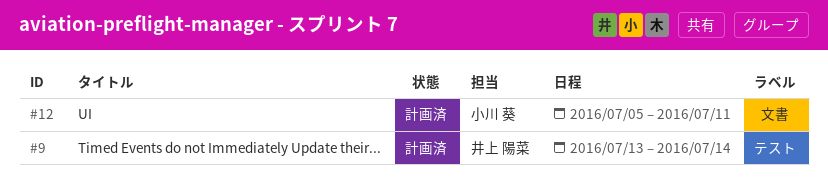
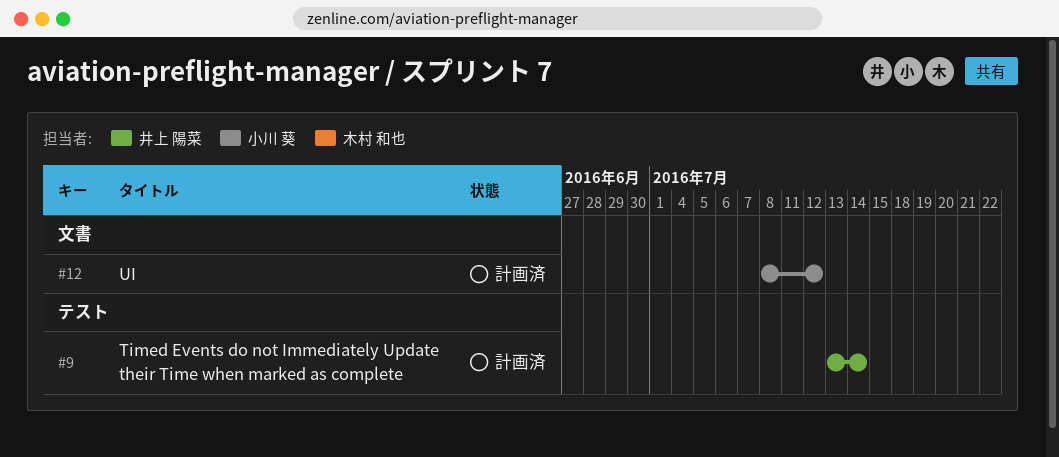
#12, start: Jul 5 -> Jul 8
#12, due: Jul 11 -> Jul 12

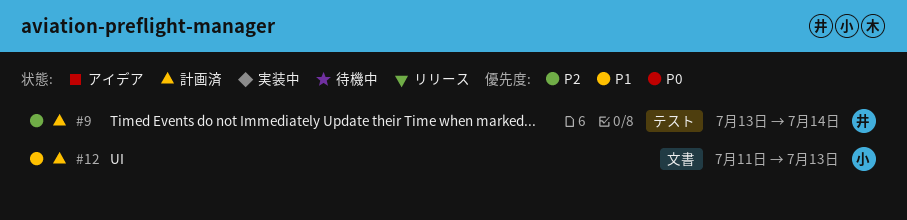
#12, start: Jul 8 -> Jul 11
#12, due: Jul 12 -> Jul 13

